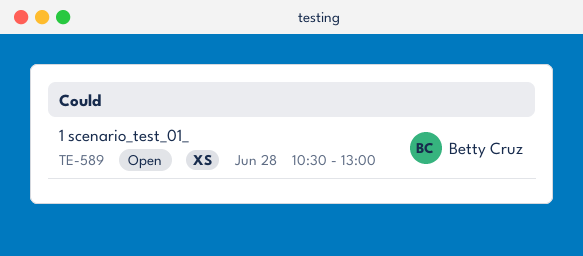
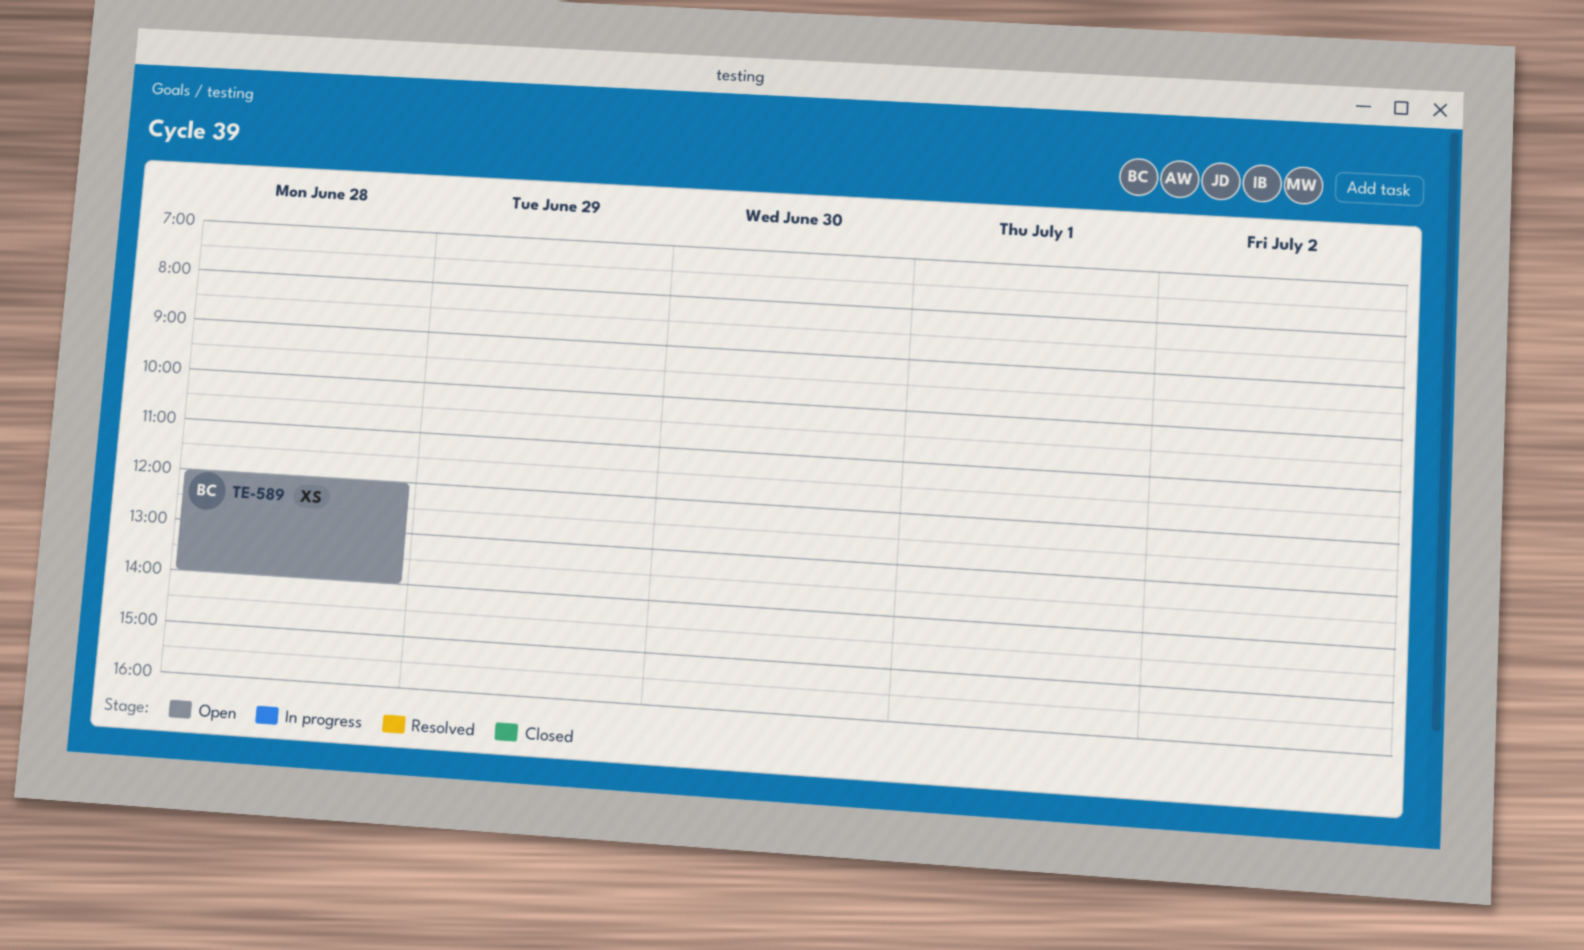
TE-589, begins: 10:30 -> 12:00
TE-589, ends: 13:00 -> 14:00

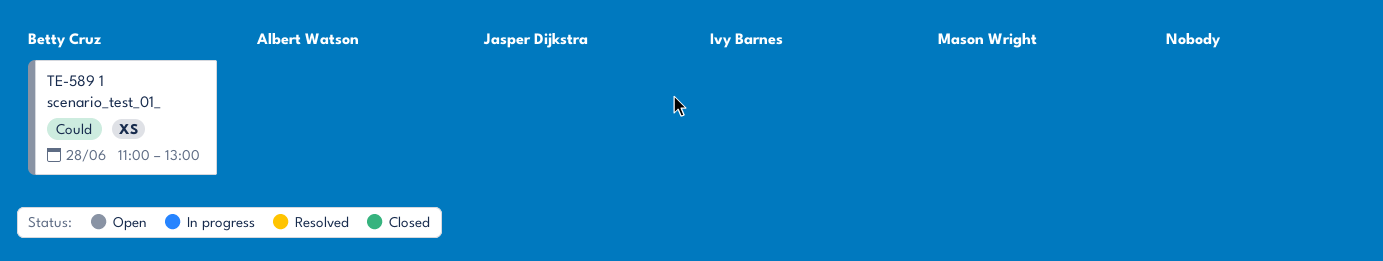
TE-589, begins: 12:00 -> 11:00
TE-589, ends: 14:00 -> 13:00

